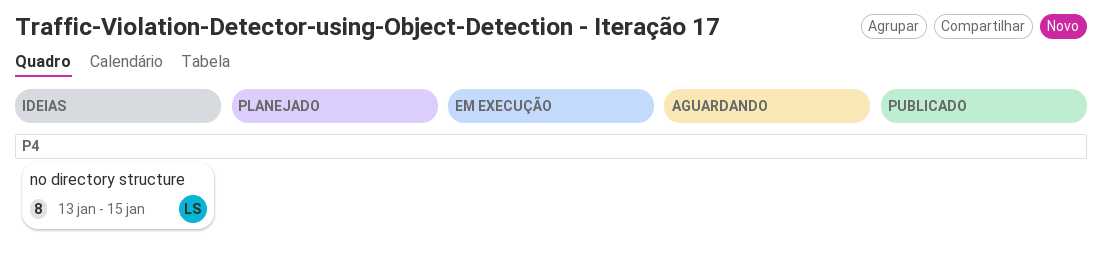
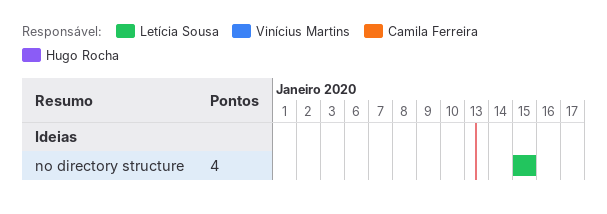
no directory structure, estimate: 8 -> 4
no directory structure, start: Jan 13 -> Jan 15

